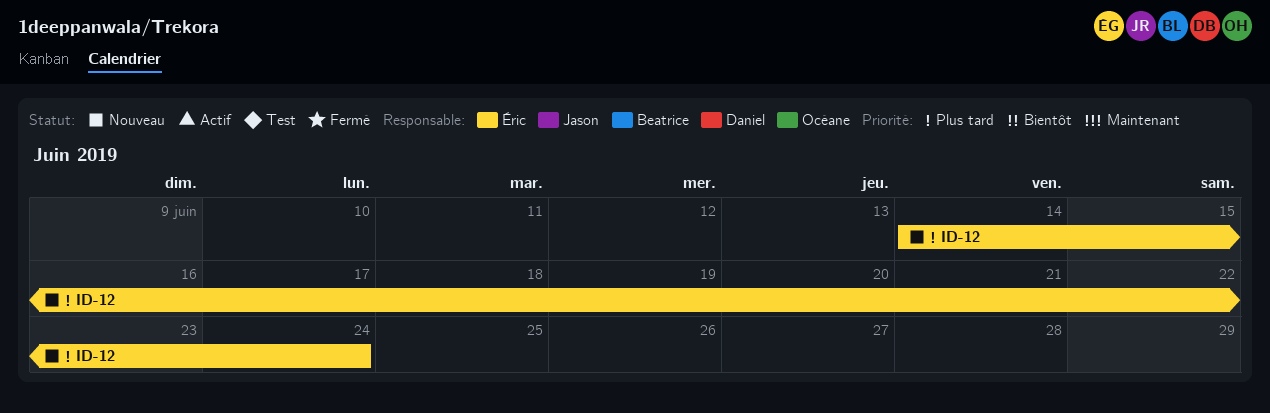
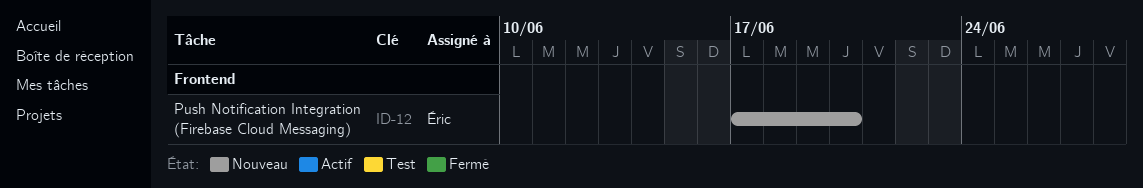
ID-12, start: Jun 14 -> Jun 17
ID-12, due: Jun 24 -> Jun 20

